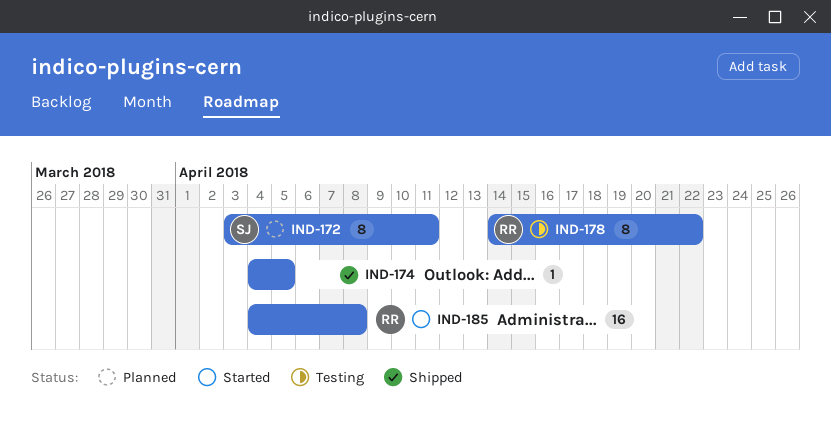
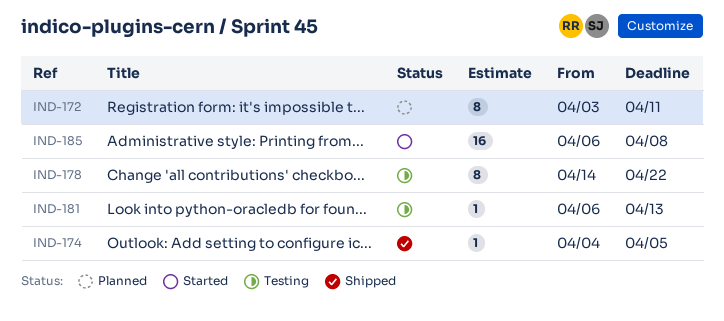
IND-181: none -> present
IND-185, start: Apr 4 -> Apr 6

